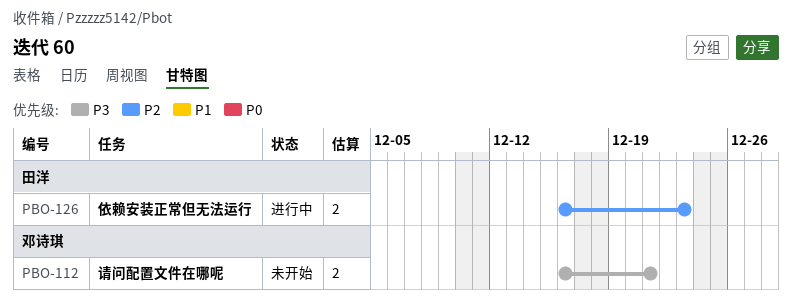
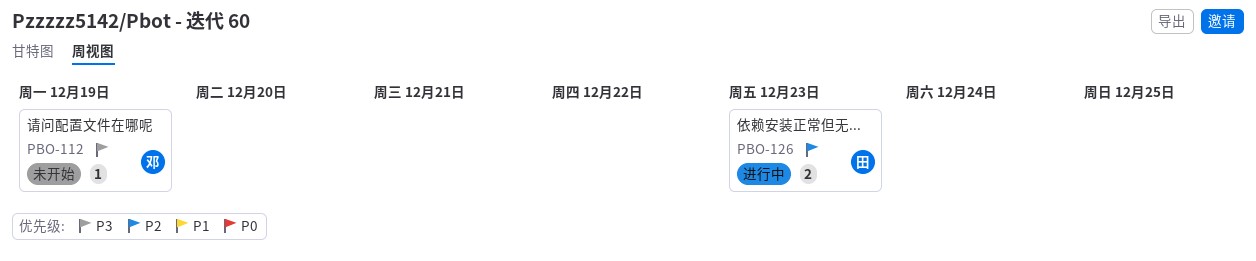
PBO-112, estimate: 2 -> 1
PBO-112, due: Dec 21 -> Dec 19

